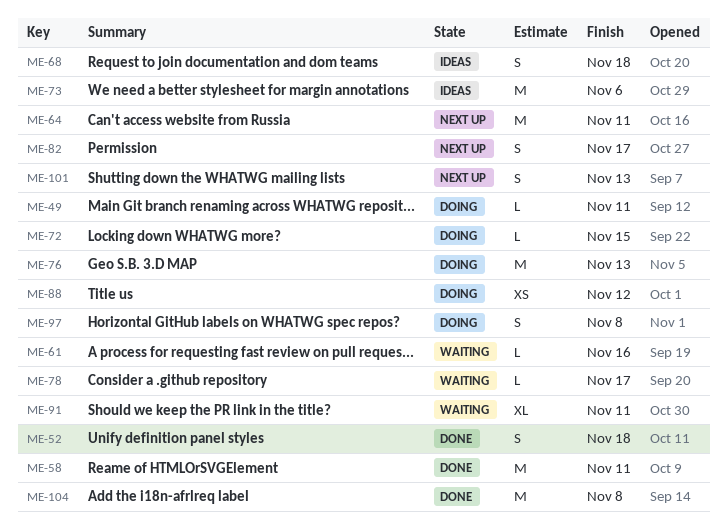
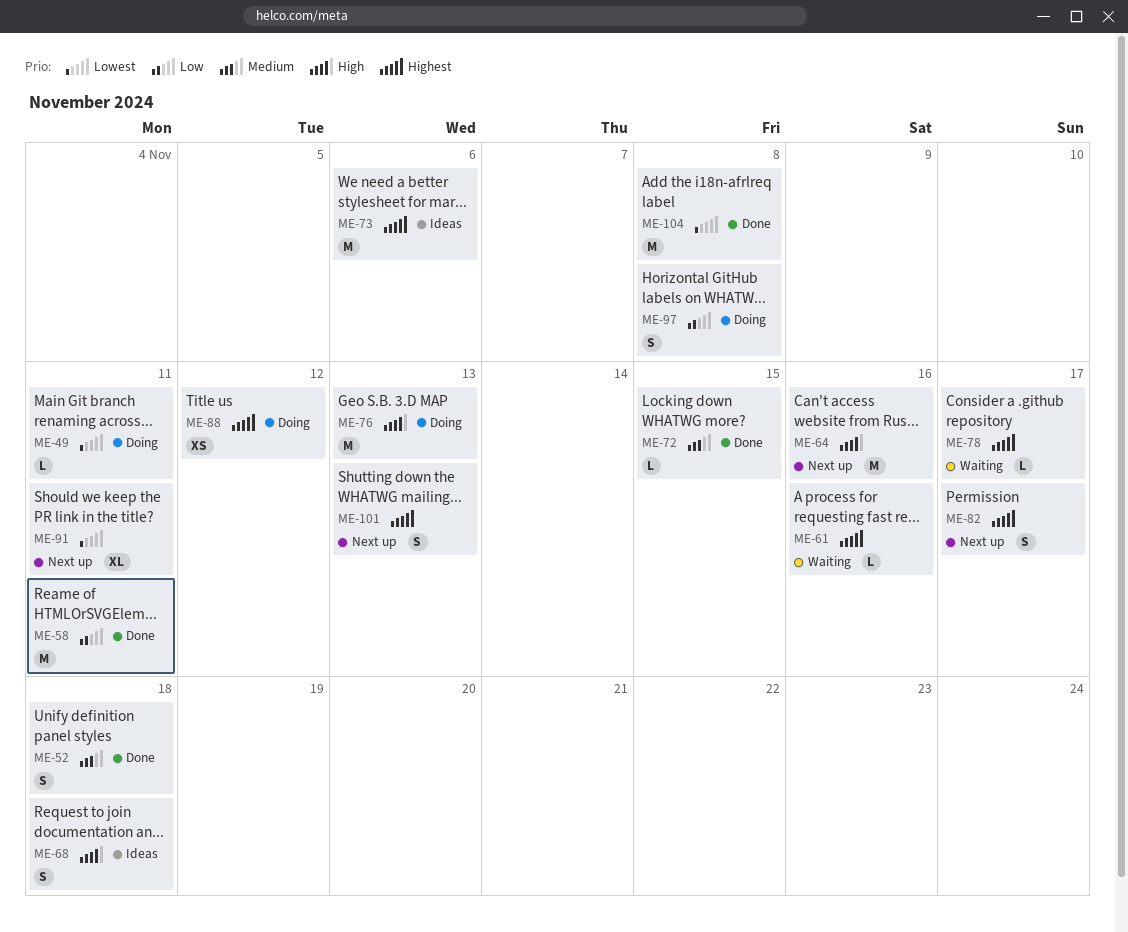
ME-64, due: Nov 11 -> Nov 16
ME-72, status: Doing -> Done
ME-91, status: Waiting -> Next up

